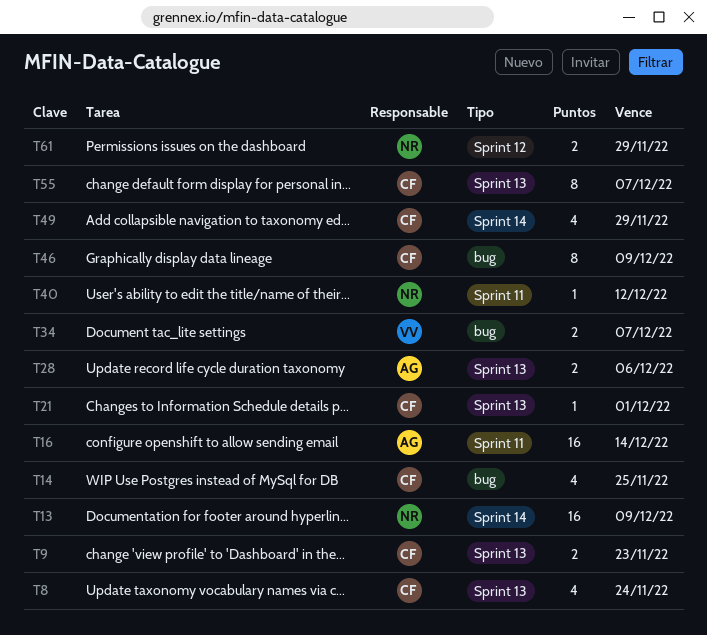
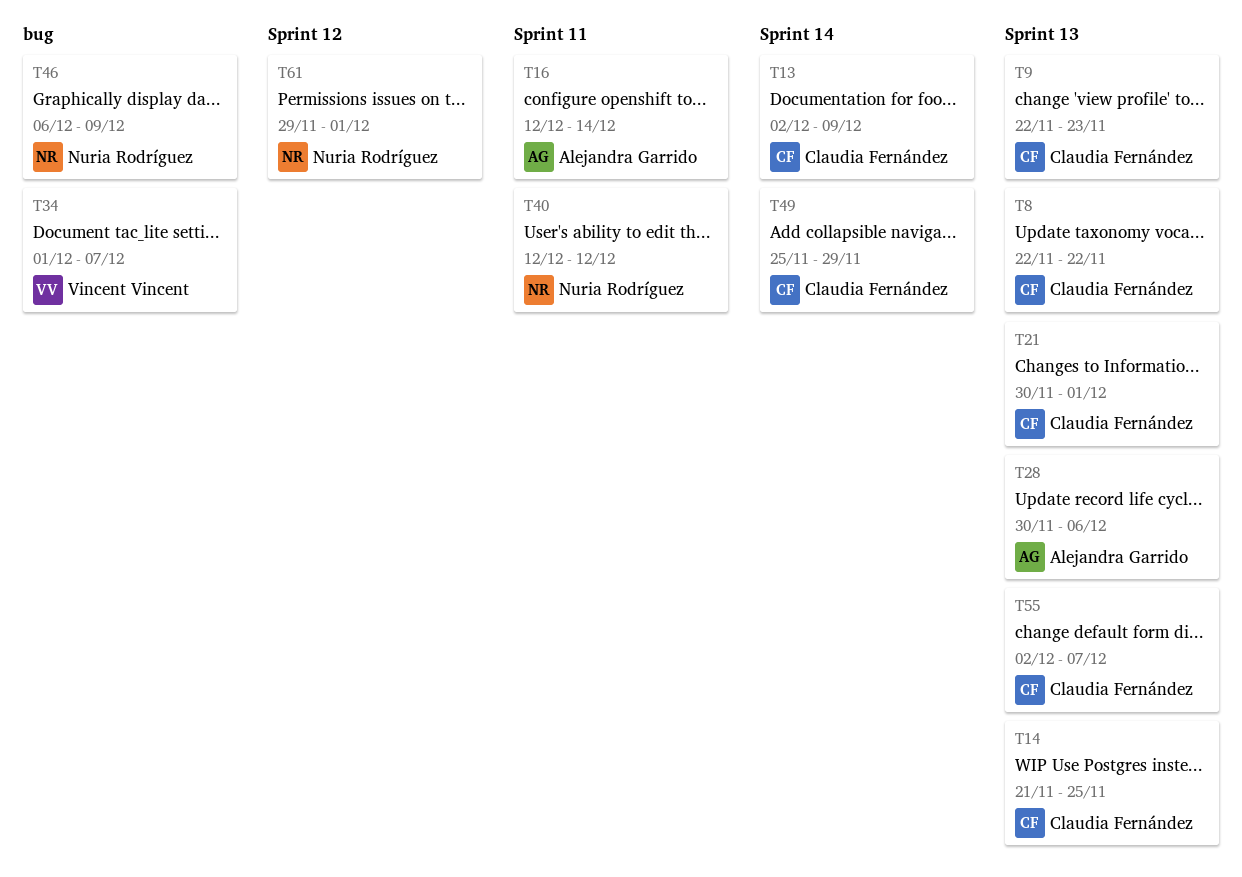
T8, due: Nov 24 -> Nov 22
T13, owner: Nuria Rodríguez -> Claudia Fernández
T14, label: bug -> Sprint 13
T46, owner: Claudia Fernández -> Nuria Rodríguez
T61, due: Nov 29 -> Dec 1

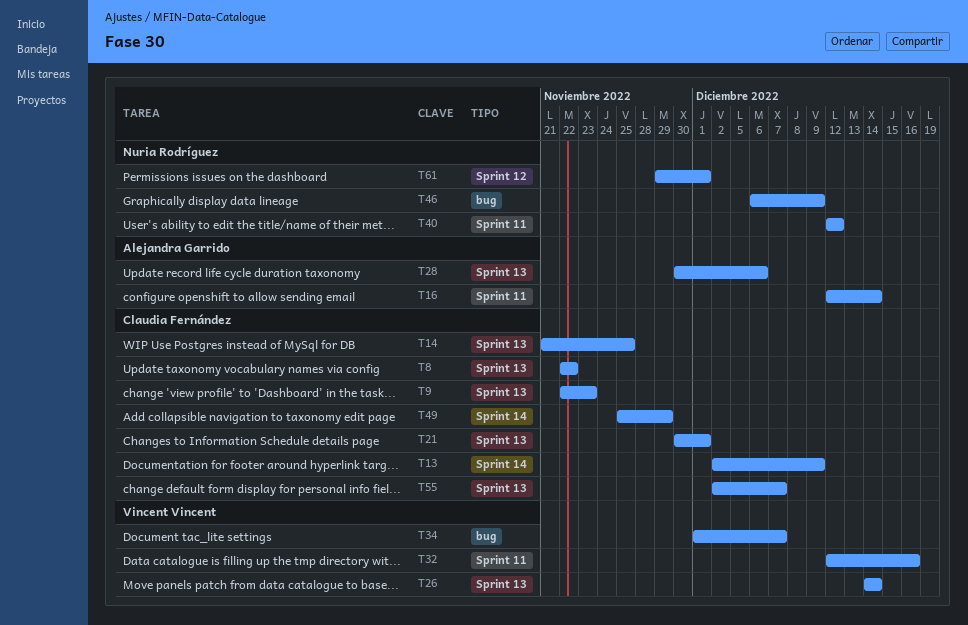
T26: none -> present
T32: none -> present

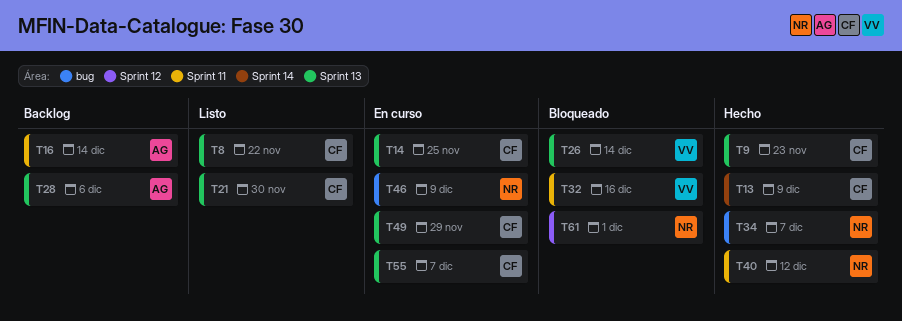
T21, due: Dec 1 -> Nov 30
T34, owner: Vincent Vincent -> Nuria Rodríguez
T49, label: Sprint 14 -> Sprint 13

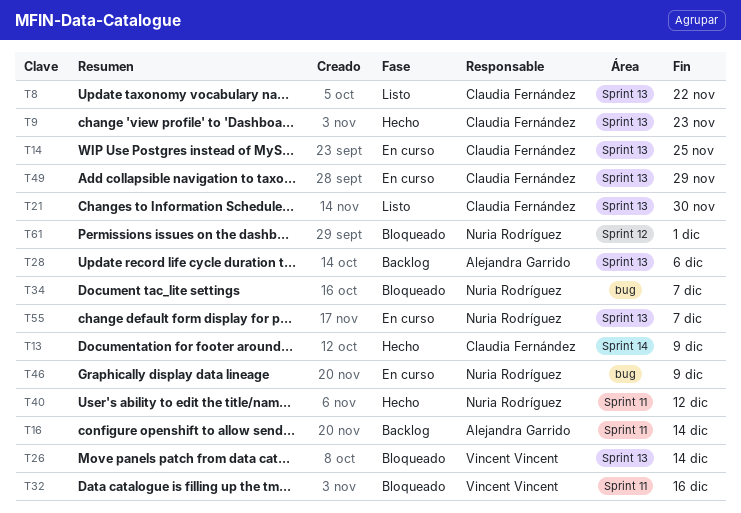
T34, status: Hecho -> Bloqueado
T55, owner: Claudia Fernández -> Nuria Rodríguez

